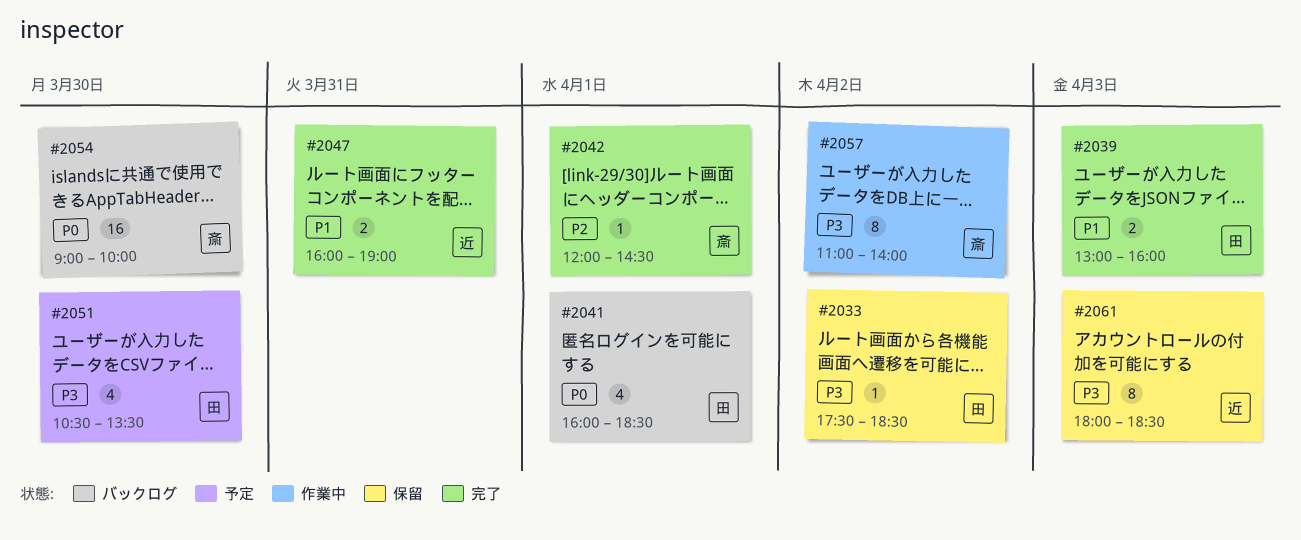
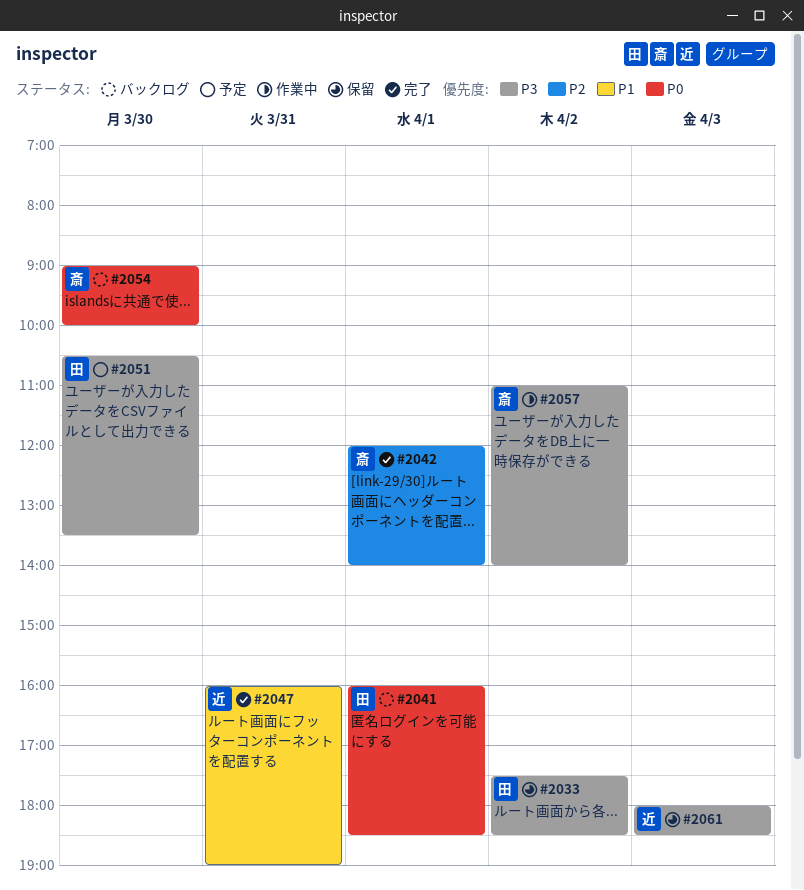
#2039: present -> none
#2042, ends: 14:30 -> 14:00

